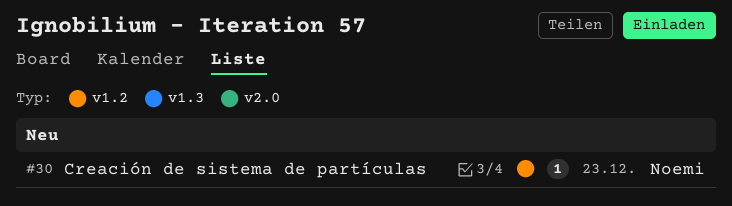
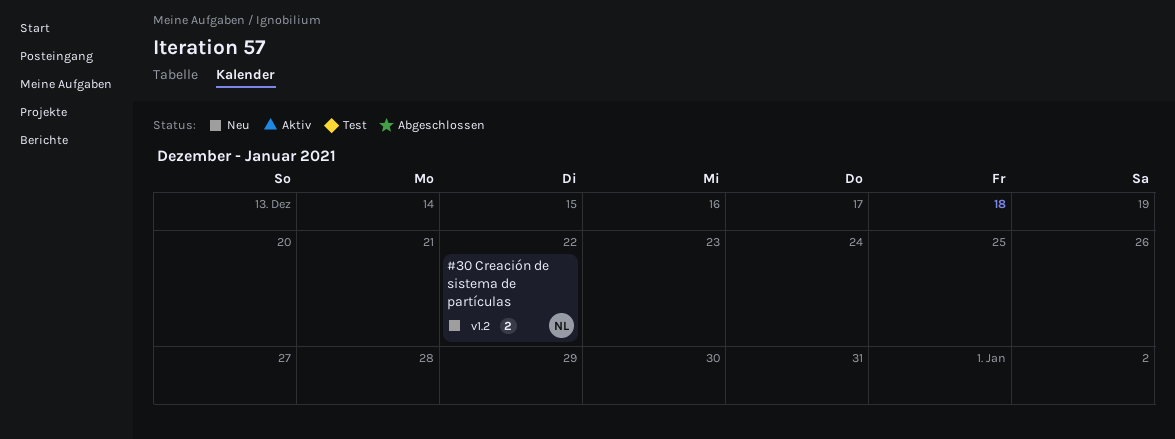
#30, estimate: 1 -> 2
#30, due: Dec 23 -> Dec 22

